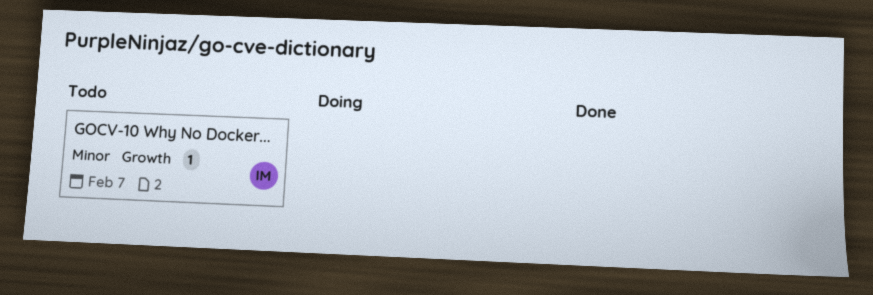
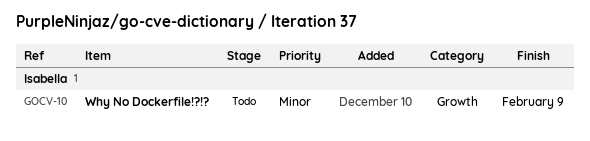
GOCV-10, due: Feb 7 -> Feb 9

